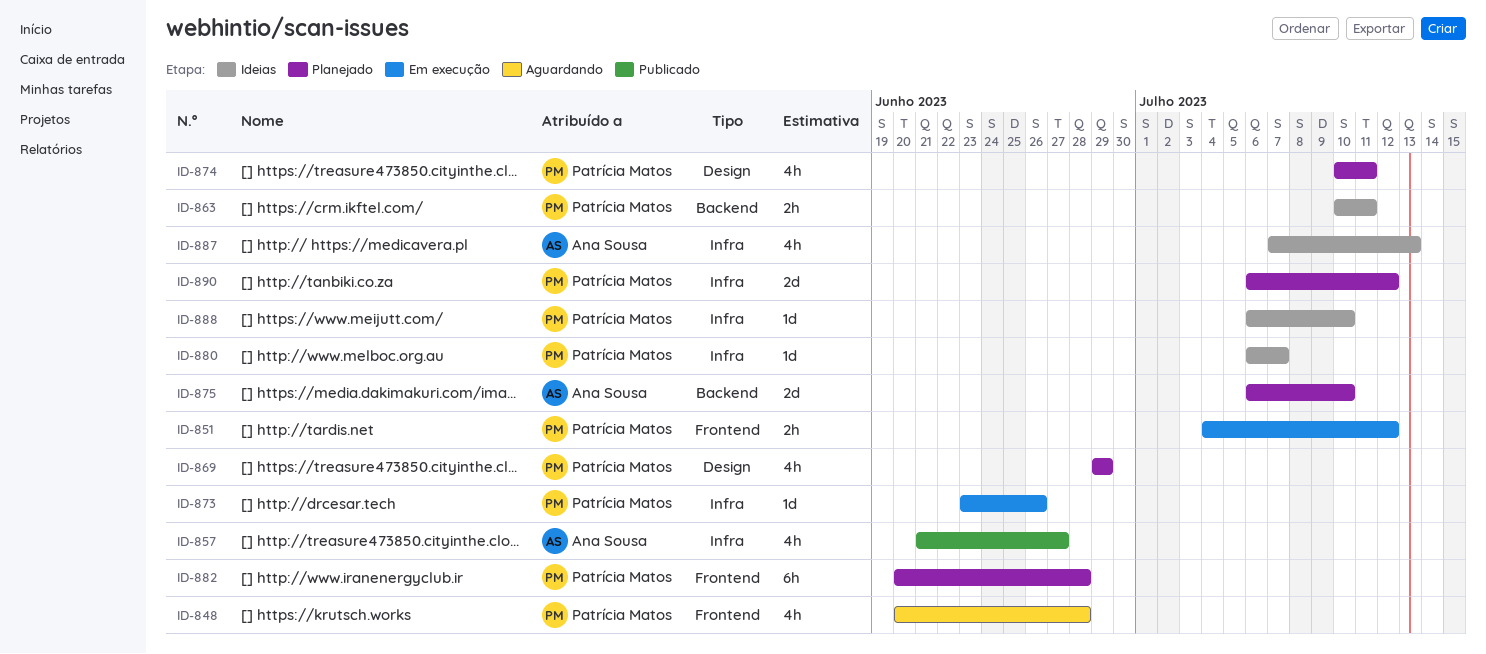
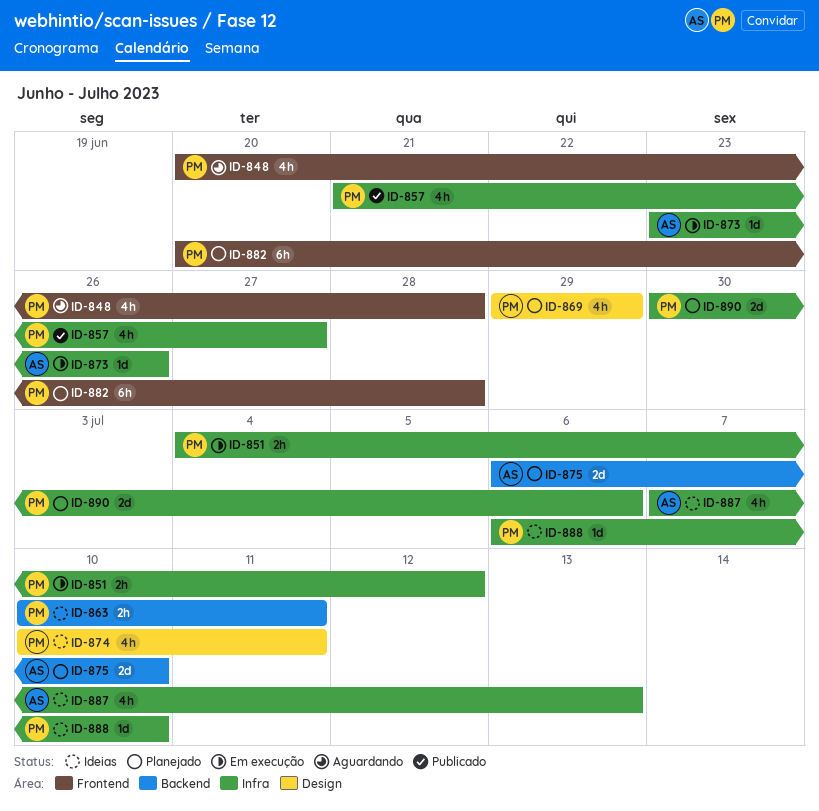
ID-851, label: Frontend -> Infra
ID-857, owner: Ana Sousa -> Patrícia Matos
ID-873, owner: Patrícia Matos -> Ana Sousa
ID-874, status: Planejado -> Ideias
ID-880: present -> none
ID-890, start: Jul 6 -> Jun 30
ID-890, due: Jul 12 -> Jul 6

